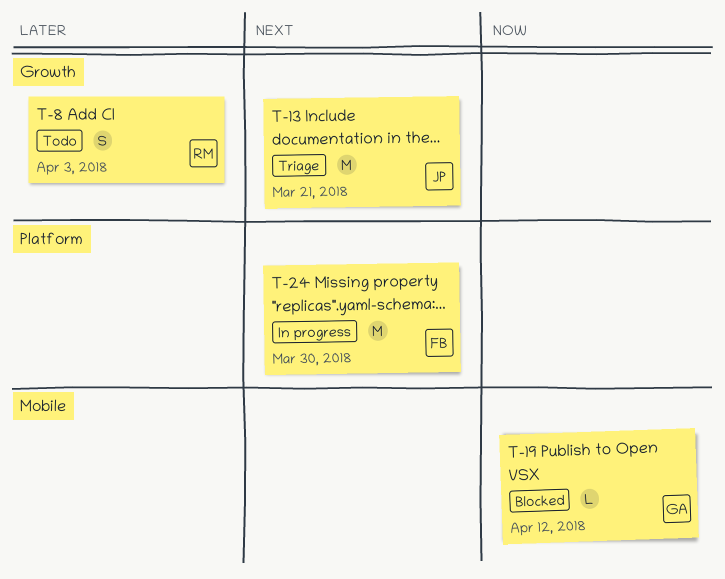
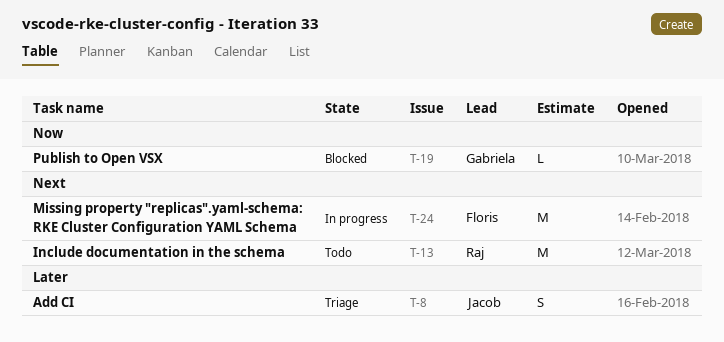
T-8, status: Todo -> Triage
T-8, owner: Raj -> Jacob
T-13, status: Triage -> Todo
T-13, owner: Jacob -> Raj

